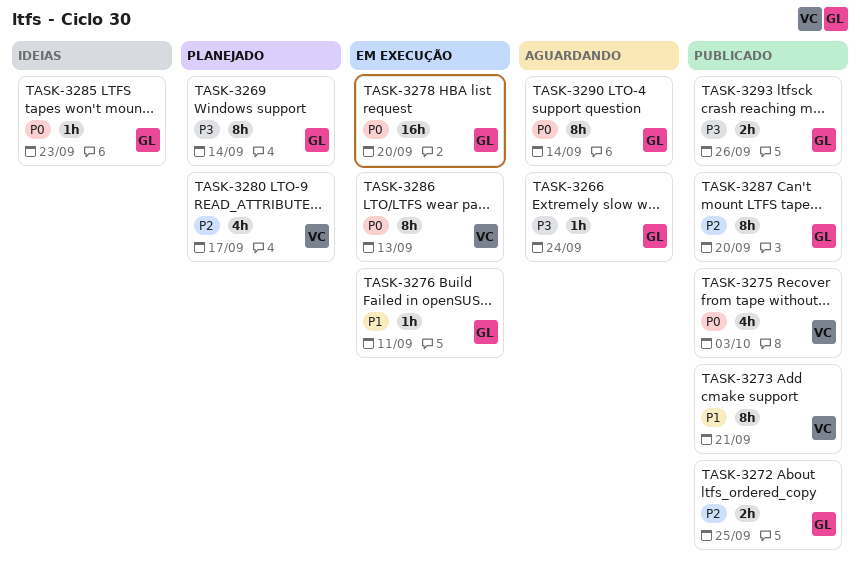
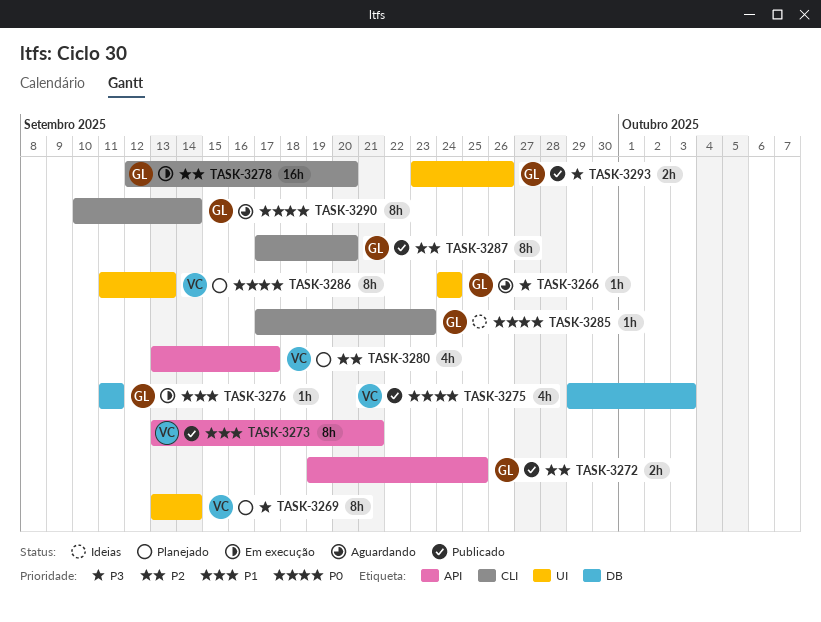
TASK-3269, owner: GL -> VC
TASK-3278, priority: P0 -> P2
TASK-3286, status: Em execução -> Planejado

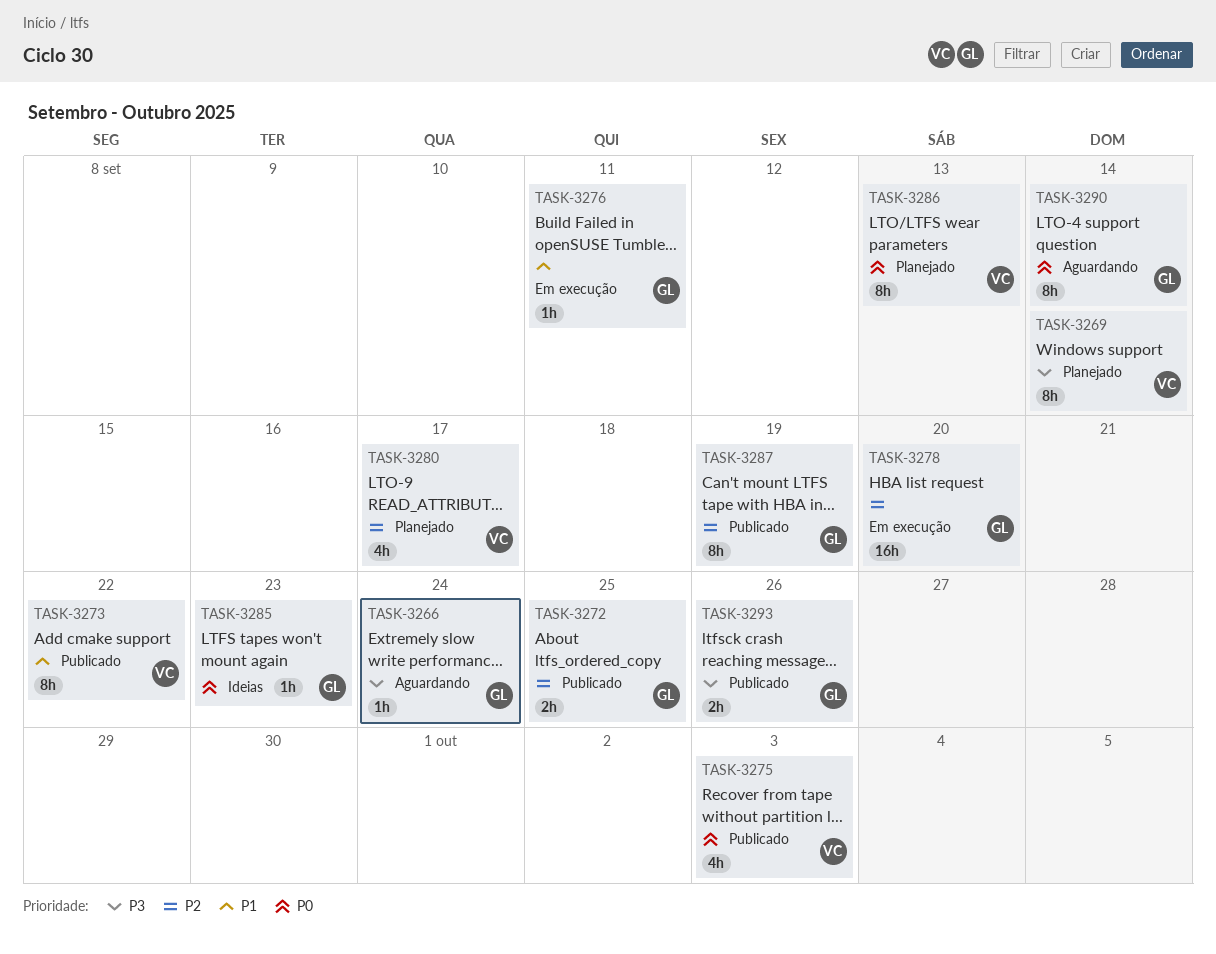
TASK-3273, due: Sep 21 -> Sep 22
TASK-3287, due: Sep 20 -> Sep 19

